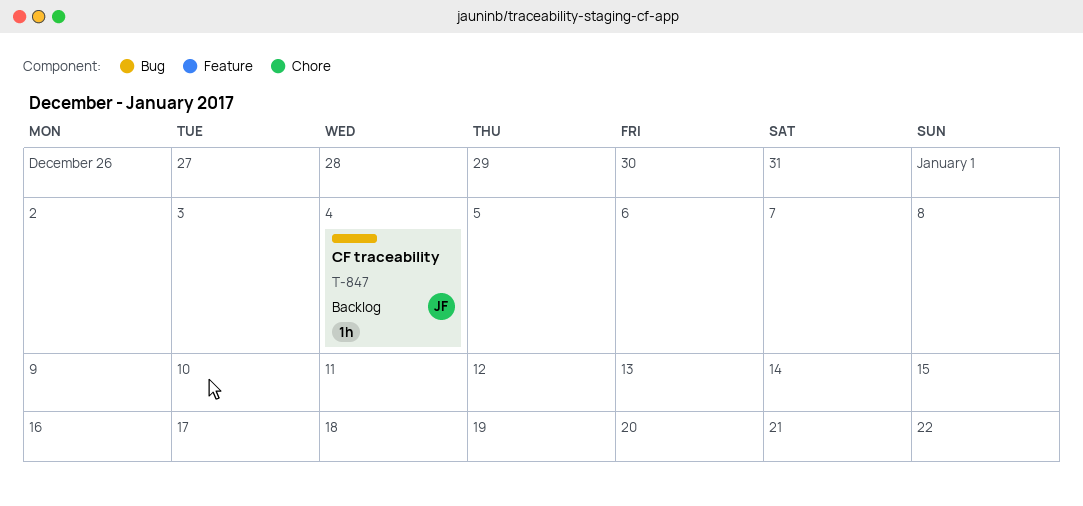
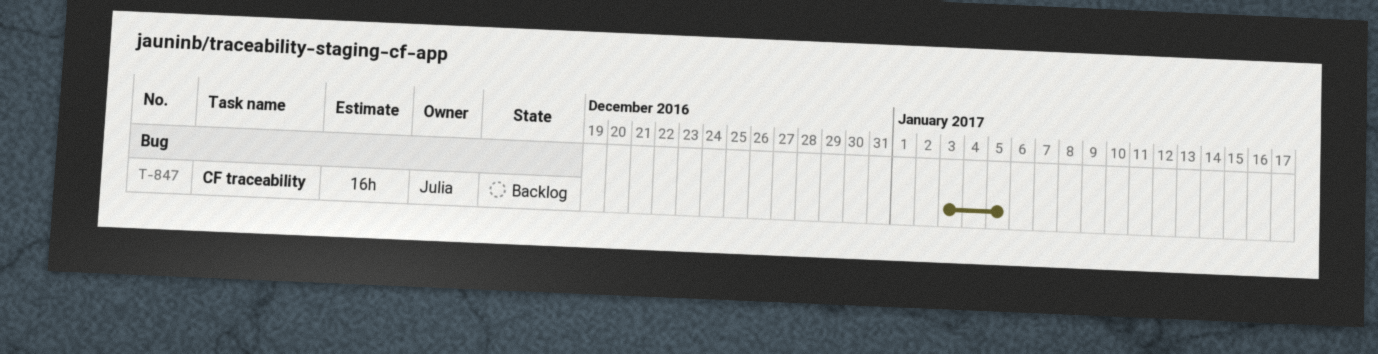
T-847, estimate: 1h -> 16h
T-847, due: Jan 4 -> Jan 5

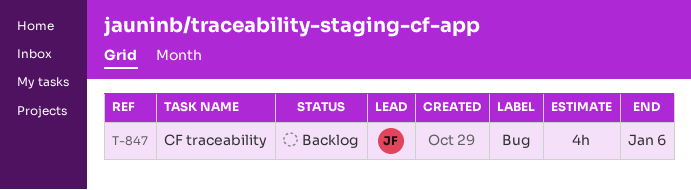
T-847, estimate: 16h -> 4h
T-847, due: Jan 5 -> Jan 6

